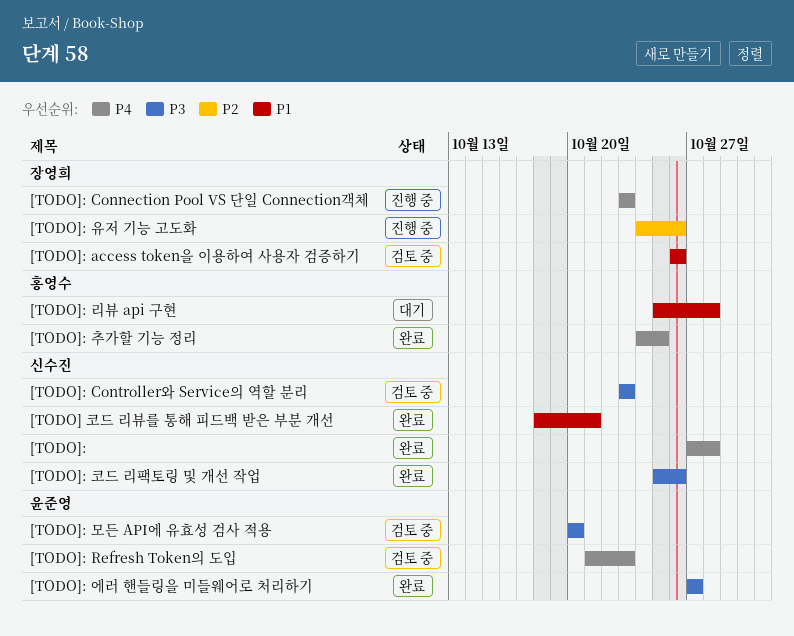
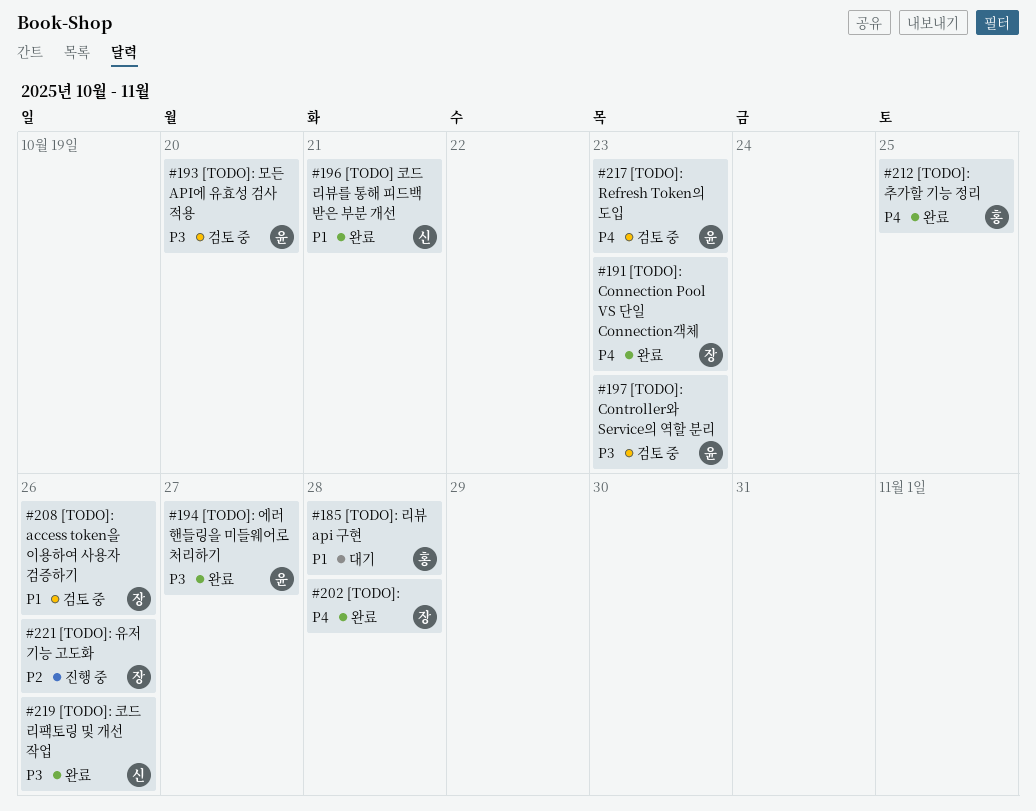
[TODO]:, owner: 신수진 -> 장영희
[TODO]: Connection Pool VS 단일 Connection객체, status: 진행 중 -> 완료
[TODO]: Controller와 Service의 역할 분리, owner: 신수진 -> 윤준영

